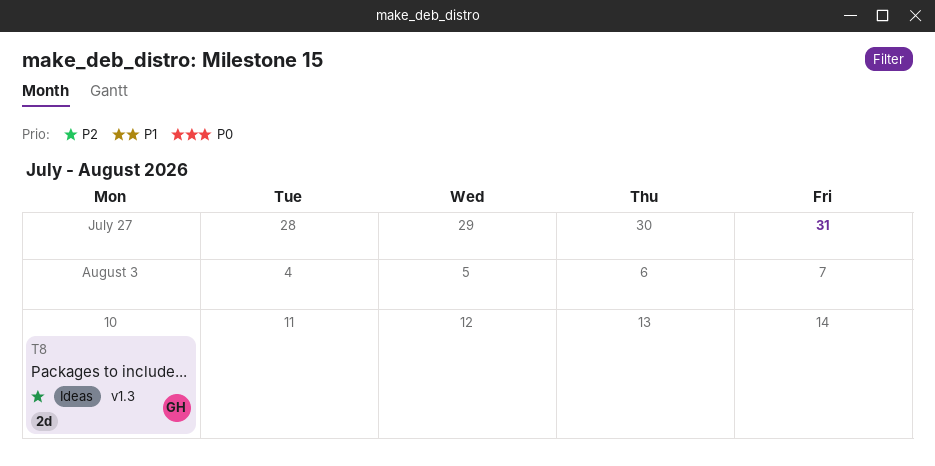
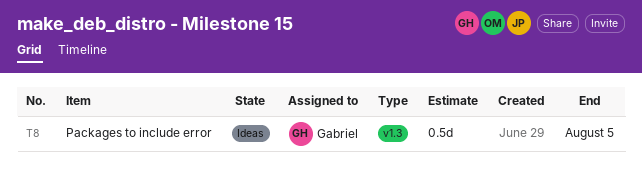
T8, estimate: 2d -> 0.5d
T8, due: Aug 10 -> Aug 5

